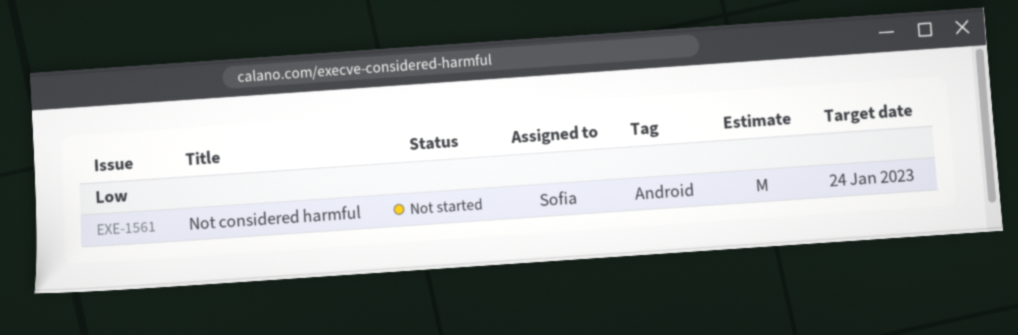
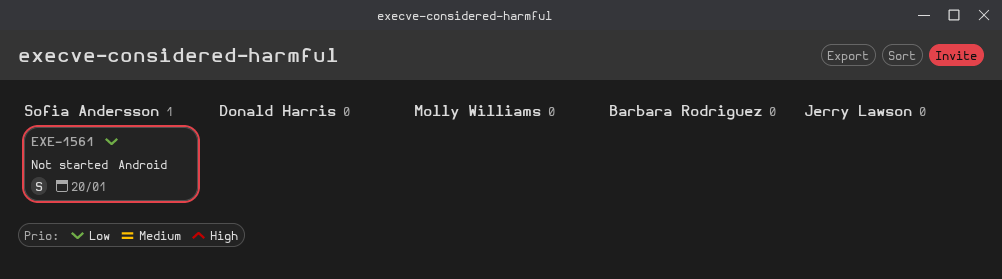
EXE-1561, estimate: M -> S
EXE-1561, due: Jan 24 -> Jan 20

